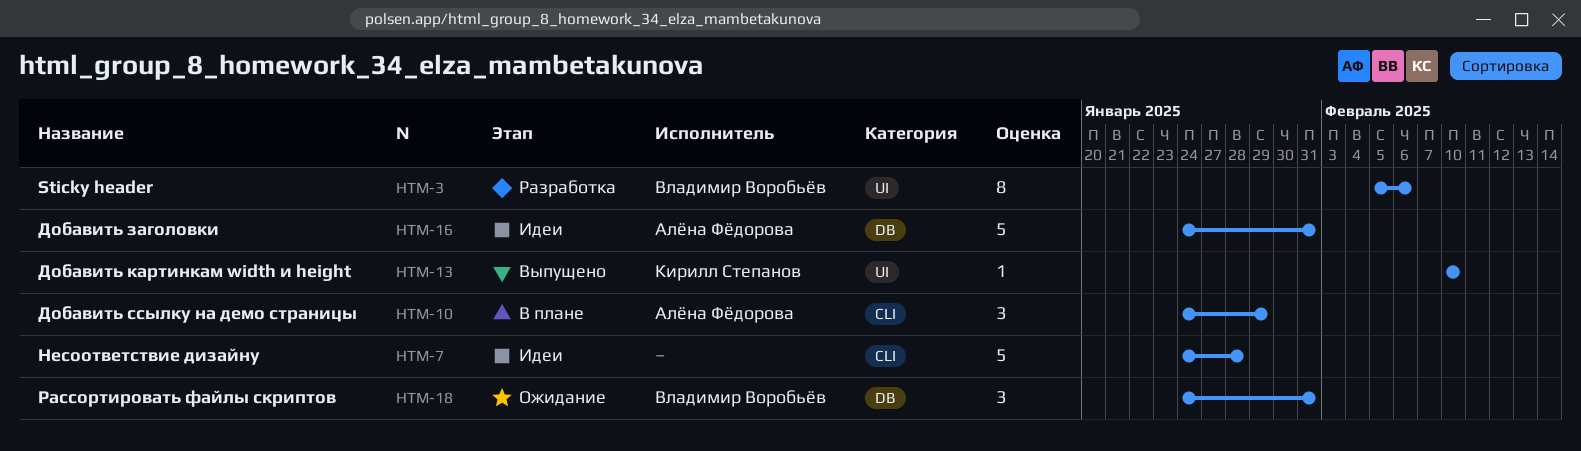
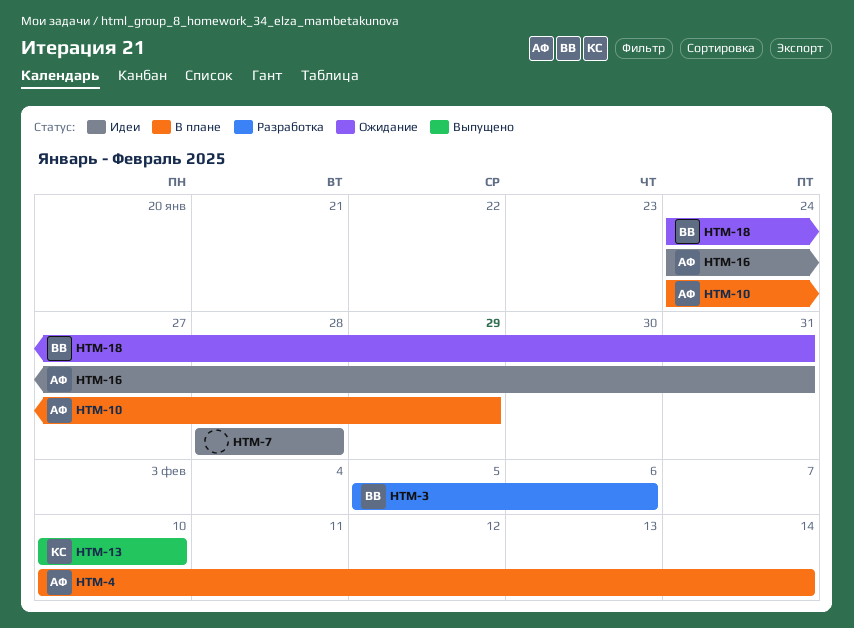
HTM-4: none -> present
HTM-7, start: Jan 24 -> Jan 28

